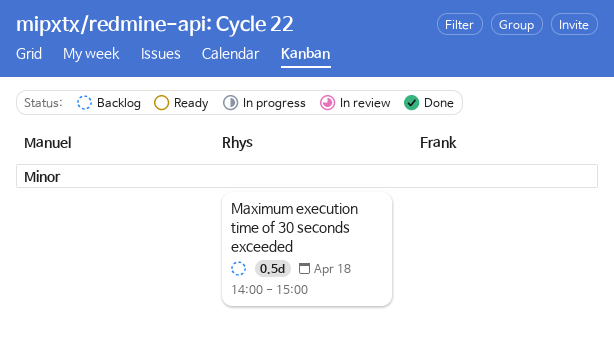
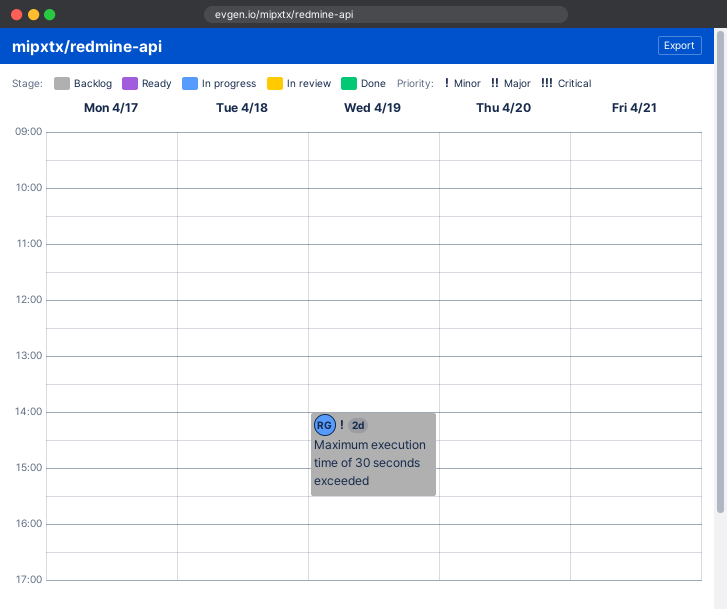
Maximum execution time of 30 seconds exceeded, estimate: 0.5d -> 2d
Maximum execution time of 30 seconds exceeded, day: Apr 18 -> Apr 19
Maximum execution time of 30 seconds exceeded, ends: 15:00 -> 15:30

